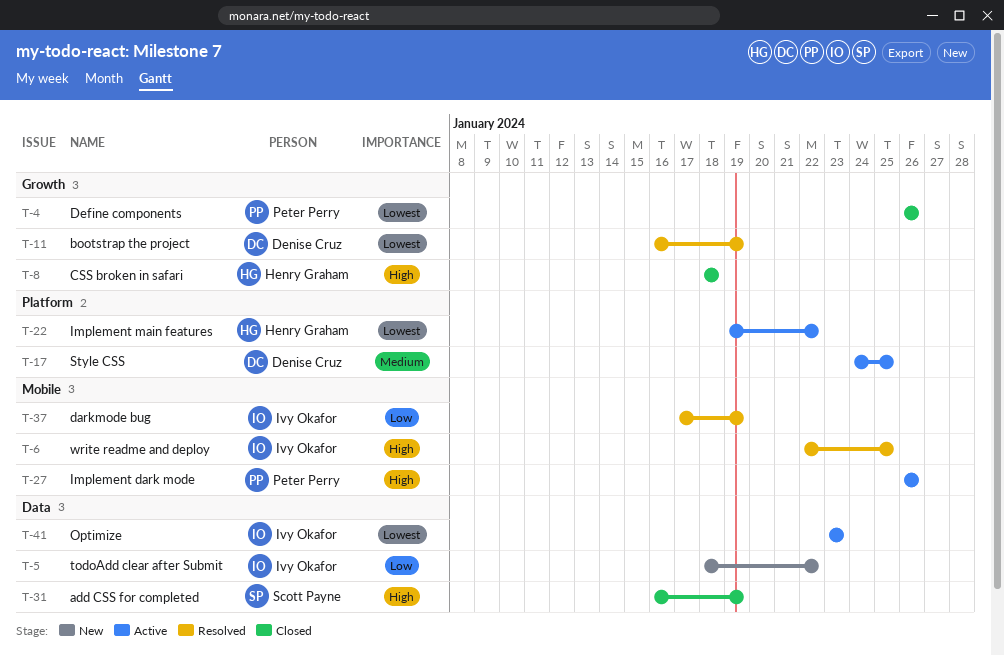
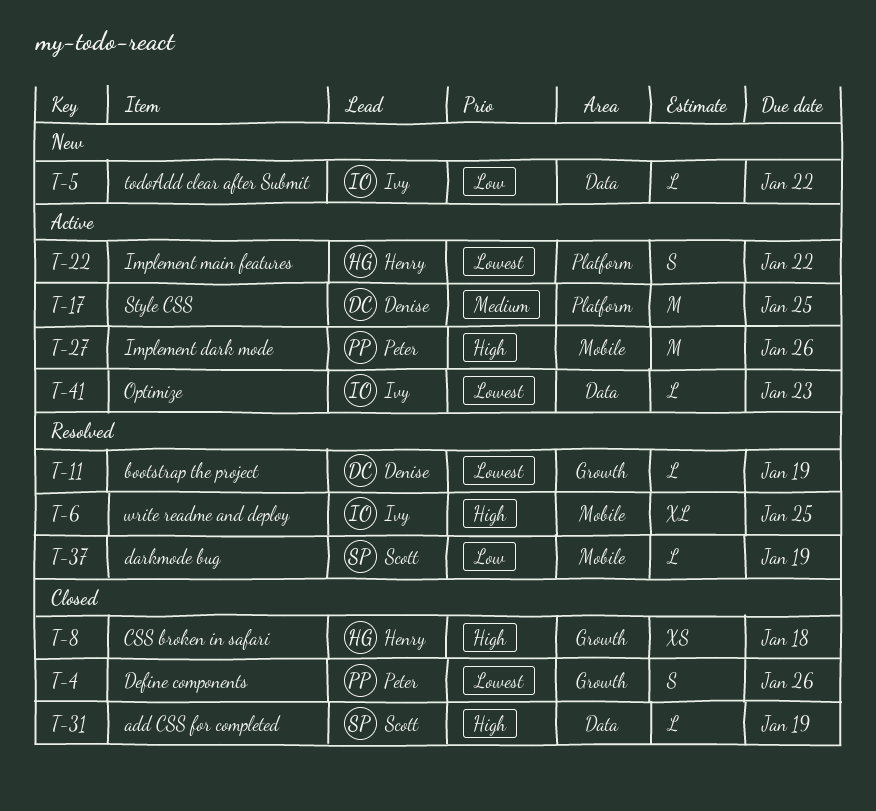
T-37, owner: Ivy Okafor -> Scott Payne

